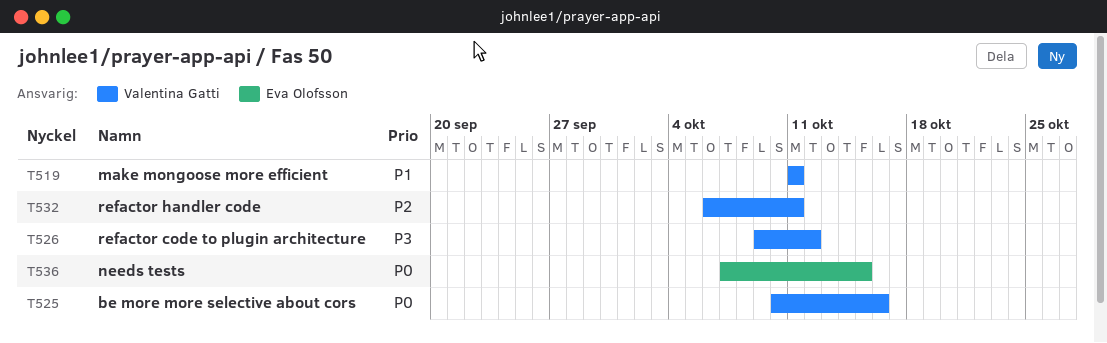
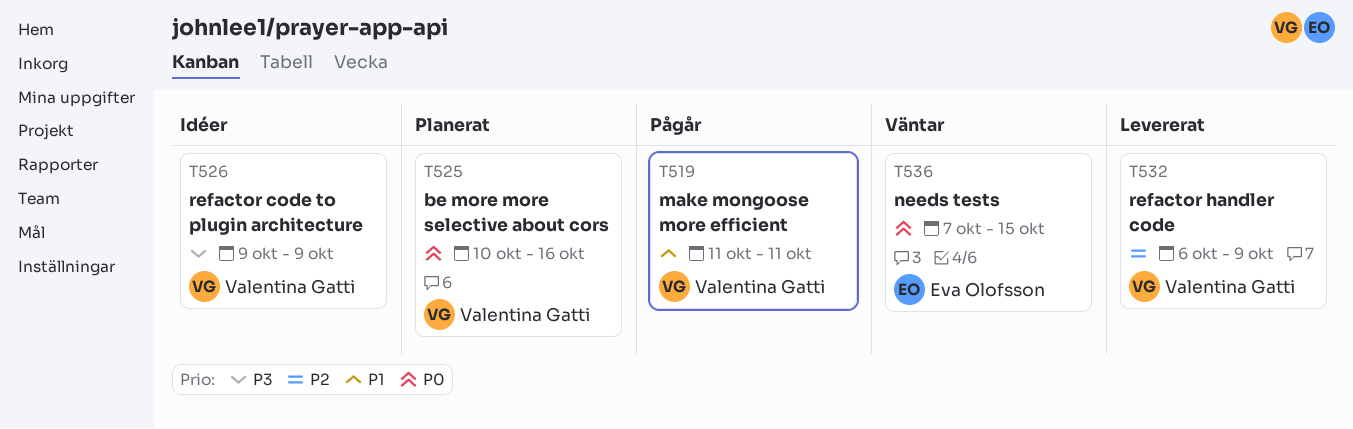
T526, due: Oct 12 -> Oct 9
T532, due: Oct 11 -> Oct 9

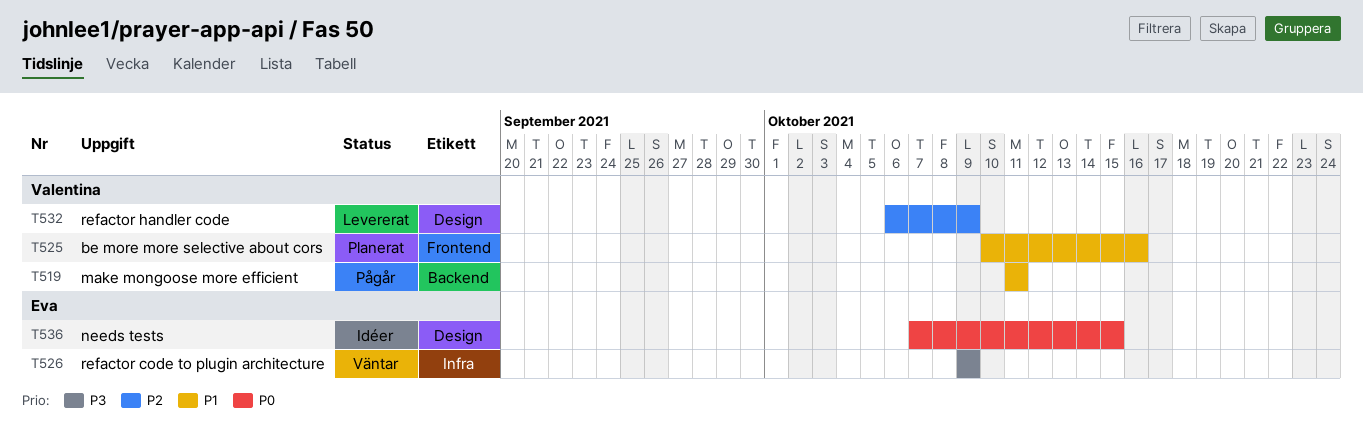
T525, priority: P0 -> P1
T526, status: Idéer -> Väntar
T526, owner: Valentina Gatti -> Eva Olofsson
T536, status: Väntar -> Idéer

